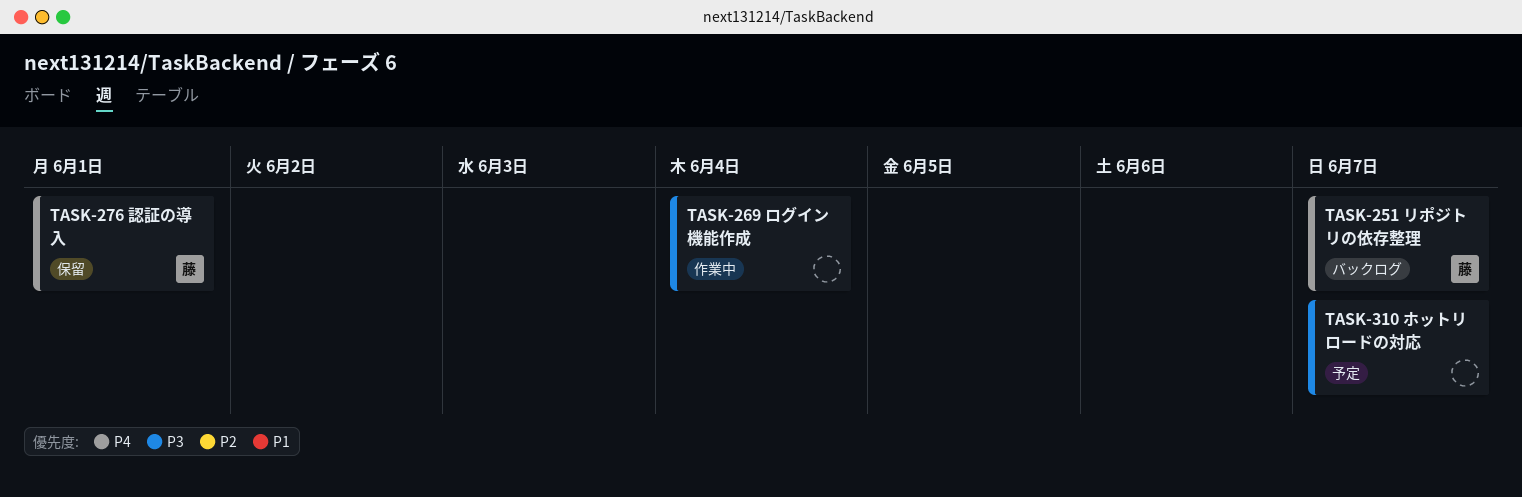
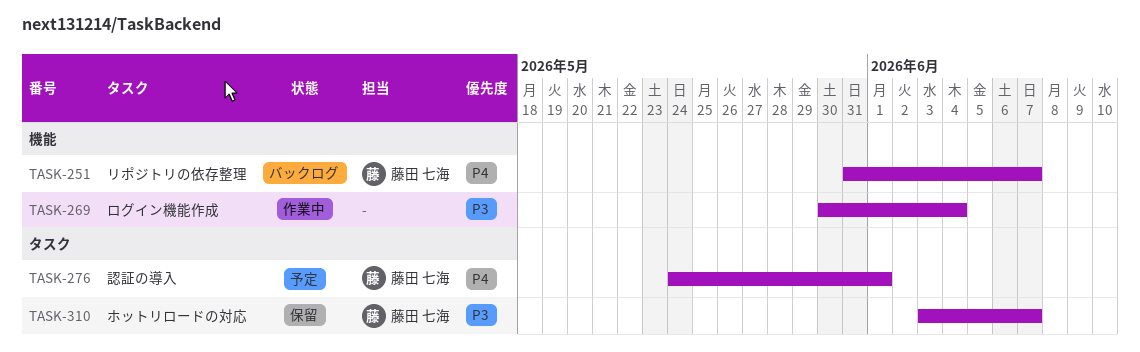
TASK-276, status: 保留 -> 予定
TASK-310, status: 予定 -> 保留
TASK-310, owner: none -> 藤田 七海

